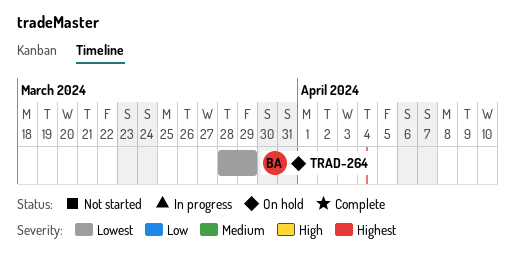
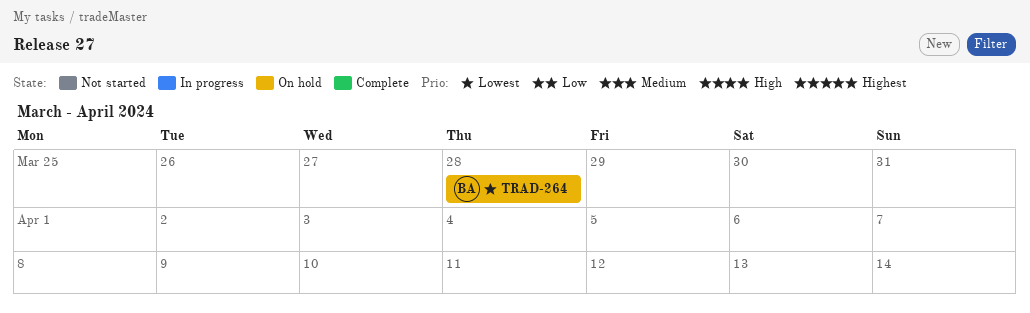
TRAD-264, due: Mar 29 -> Mar 28

